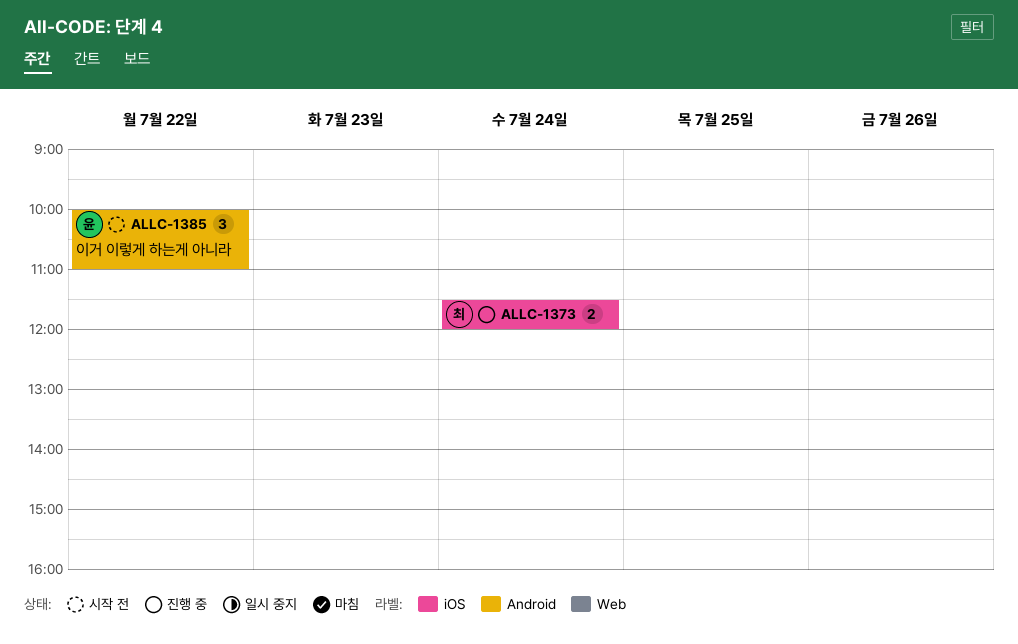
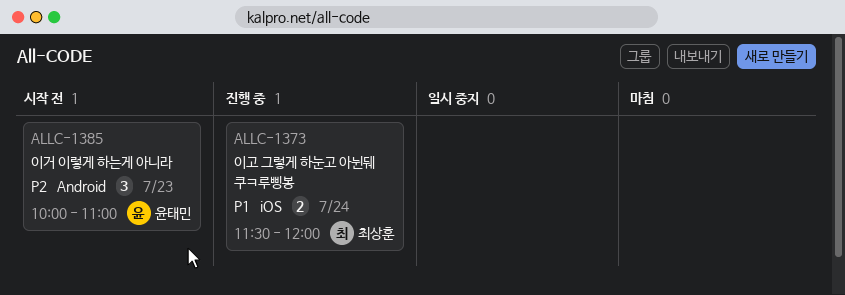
ALLC-1385, day: Jul 22 -> Jul 23

